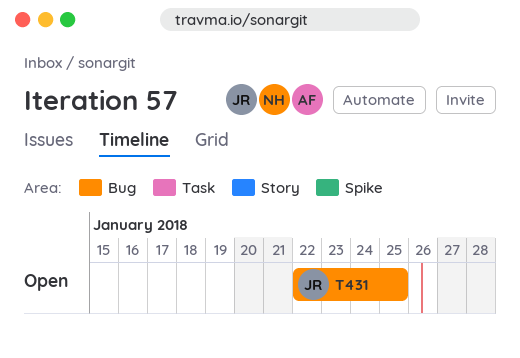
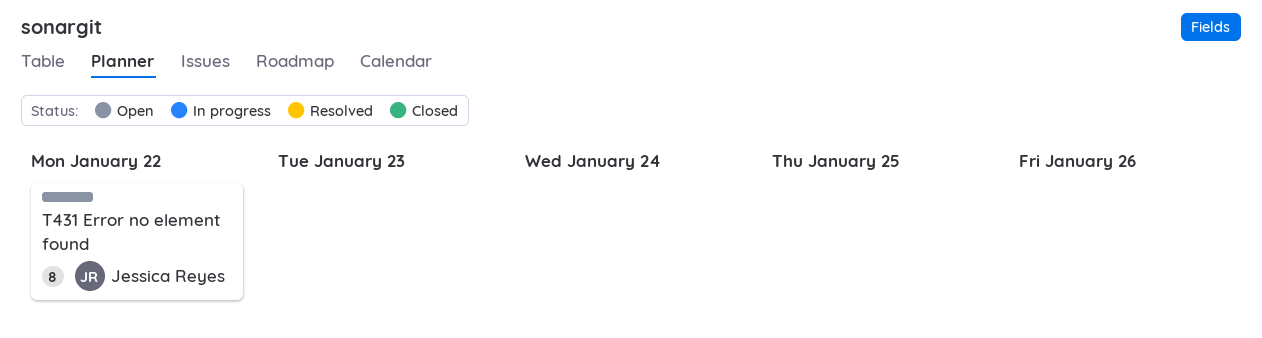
T431, due: Jan 25 -> Jan 22

